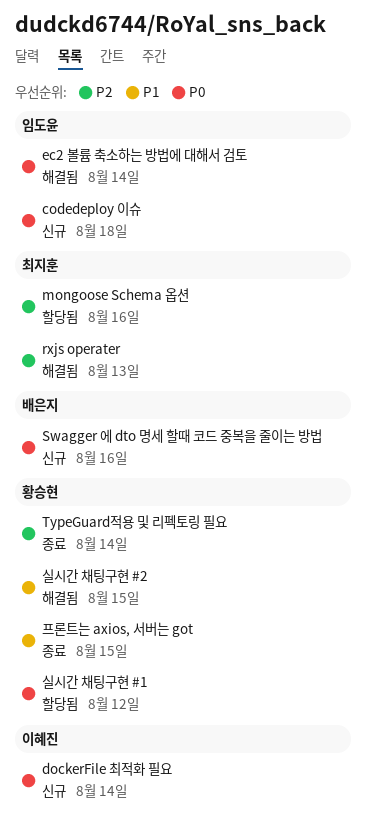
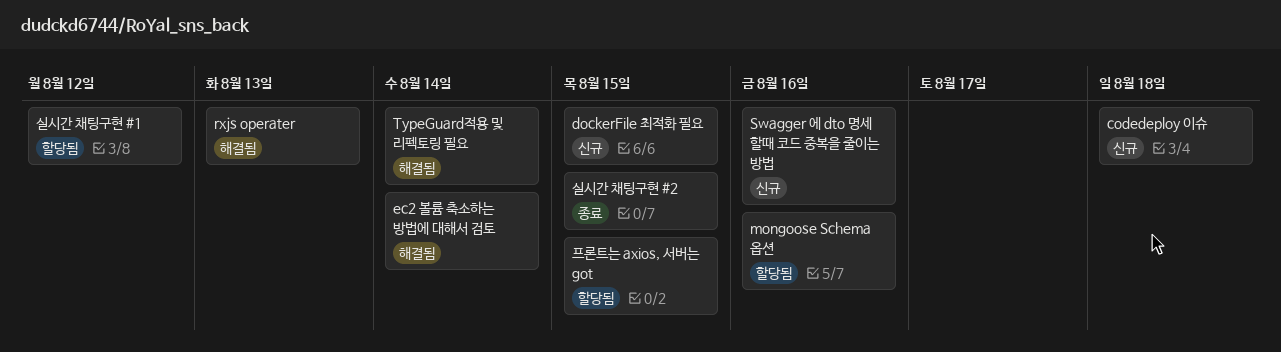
dockerFile 최적화 필요, due: Aug 14 -> Aug 15
TypeGuard적용 및 리펙토링 필요, status: 종료 -> 해결됨
실시간 채팅구현 #2, status: 해결됨 -> 종료
프론트는 axios, 서버는 got, status: 종료 -> 할당됨

